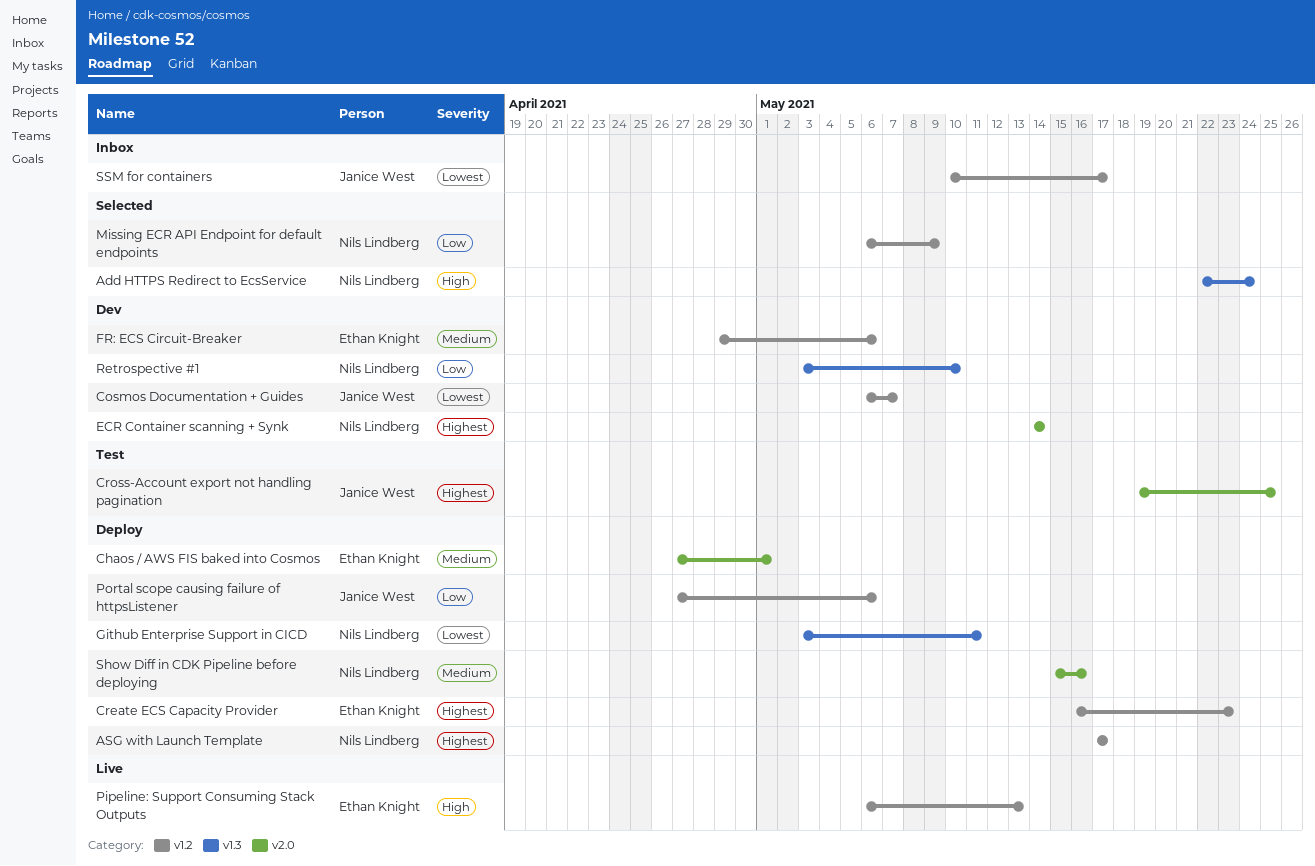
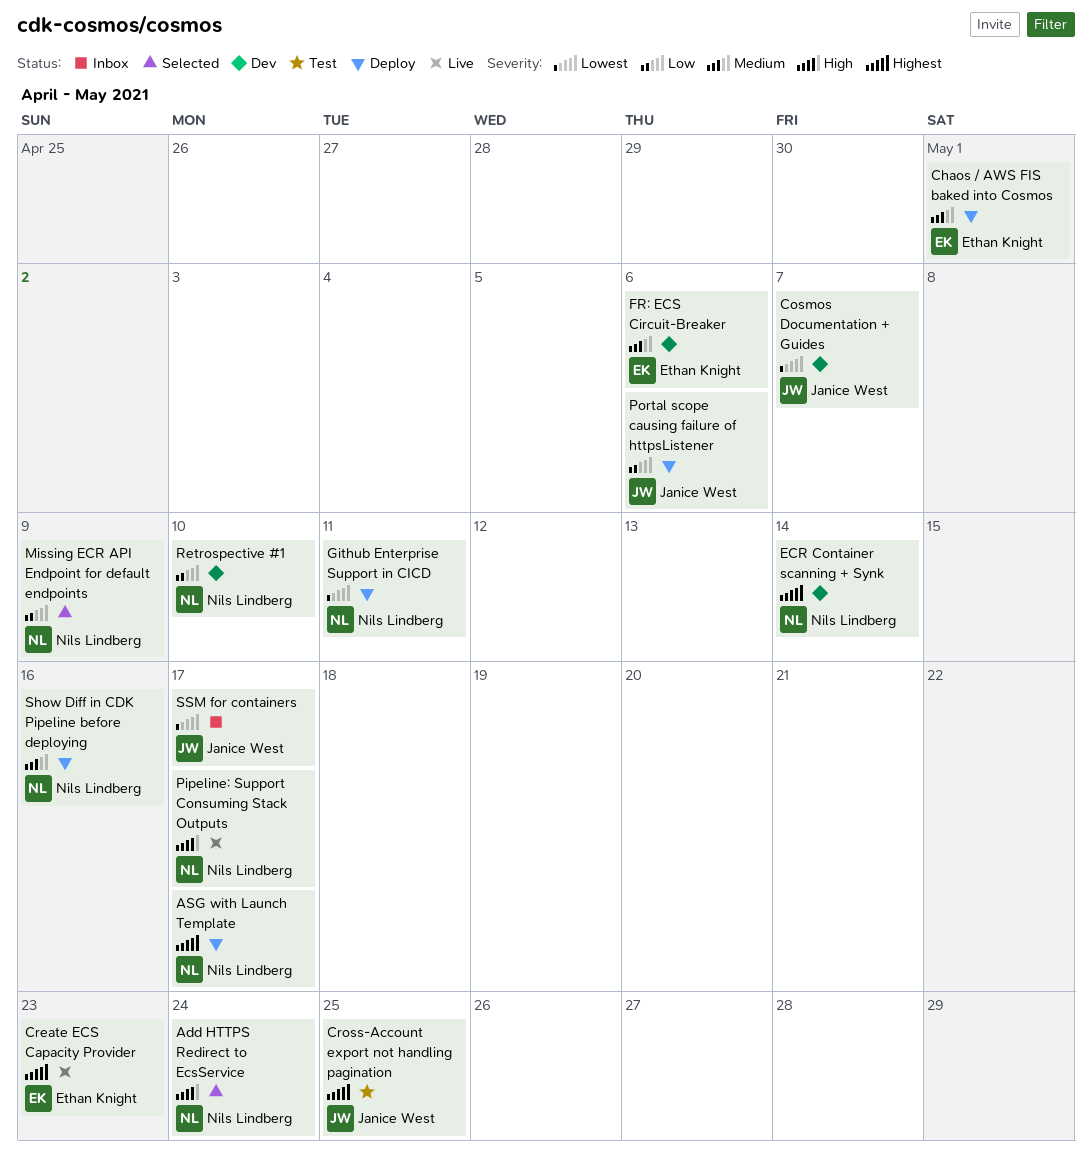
Create ECS Capacity Provider, status: Deploy -> Live
Pipeline: Support Consuming Stack Outputs, owner: Ethan Knight -> Nils Lindberg
Pipeline: Support Consuming Stack Outputs, due: May 13 -> May 17

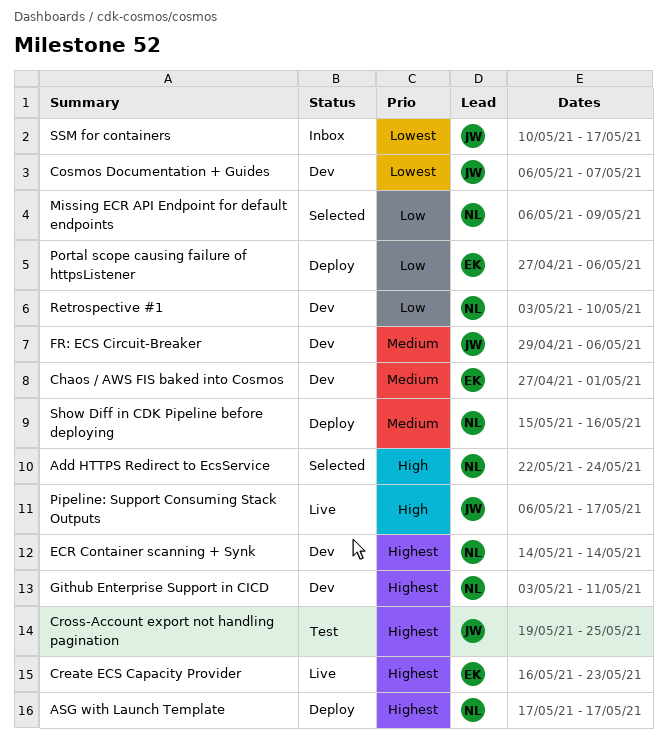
Chaos / AWS FIS baked into Cosmos, status: Deploy -> Dev
FR: ECS Circuit-Breaker, owner: Ethan Knight -> Janice West
Github Enterprise Support in CICD, status: Deploy -> Dev
Github Enterprise Support in CICD, priority: Lowest -> Highest
Pipeline: Support Consuming Stack Outputs, owner: Nils Lindberg -> Janice West
Portal scope causing failure of httpsListener, owner: Janice West -> Ethan Knight

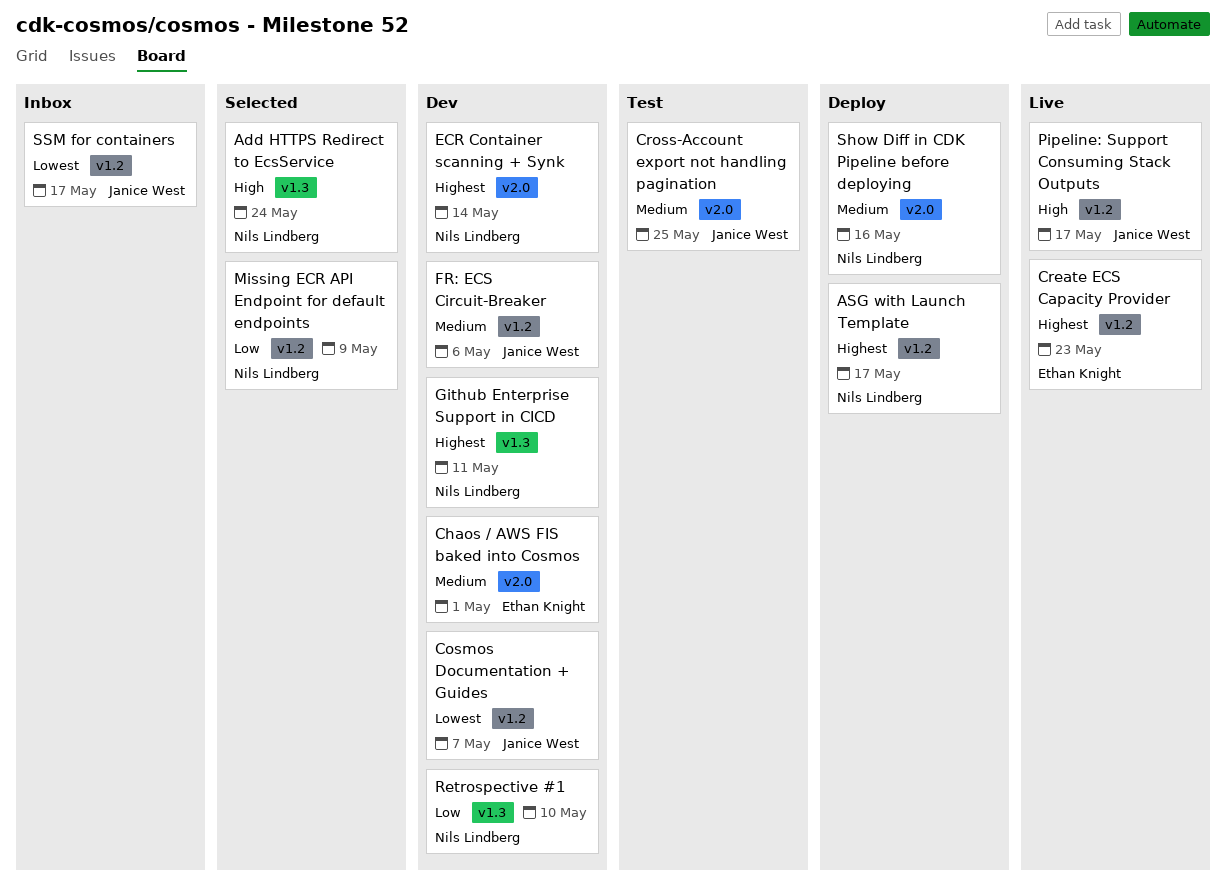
Cross-Account export not handling pagination, priority: Highest -> Medium
Portal scope causing failure of httpsListener: present -> none

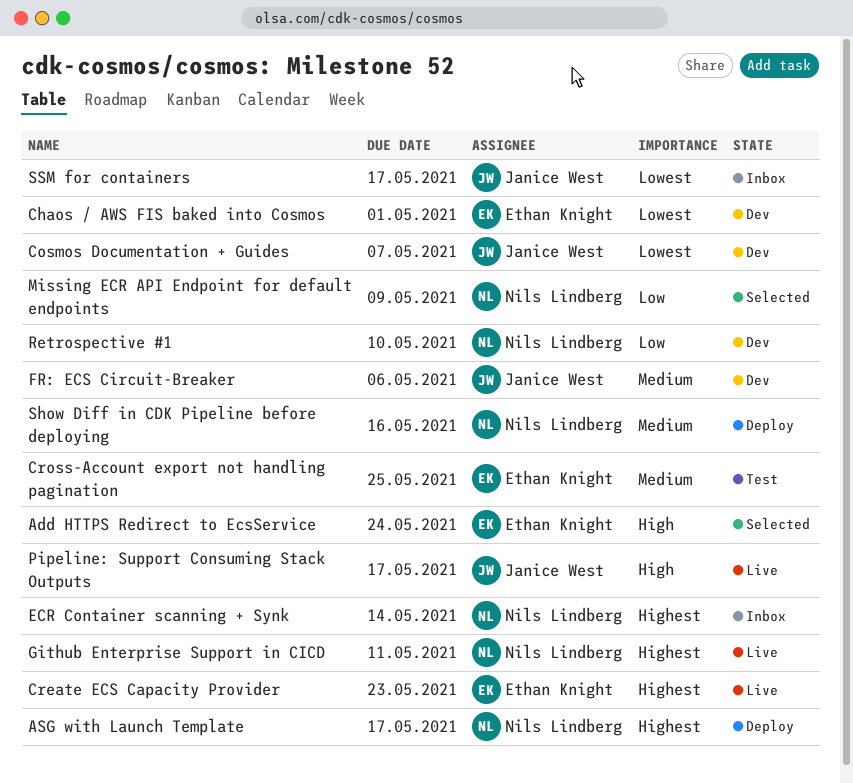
Add HTTPS Redirect to EcsService, owner: Nils Lindberg -> Ethan Knight
Chaos / AWS FIS baked into Cosmos, priority: Medium -> Lowest
Cross-Account export not handling pagination, owner: Janice West -> Ethan Knight
ECR Container scanning + Synk, status: Dev -> Inbox
Github Enterprise Support in CICD, status: Dev -> Live

